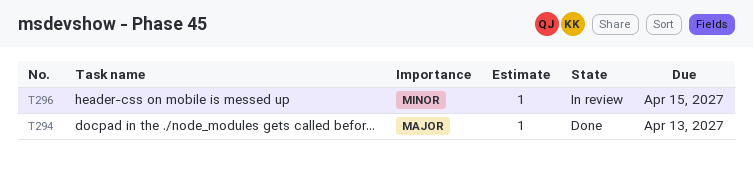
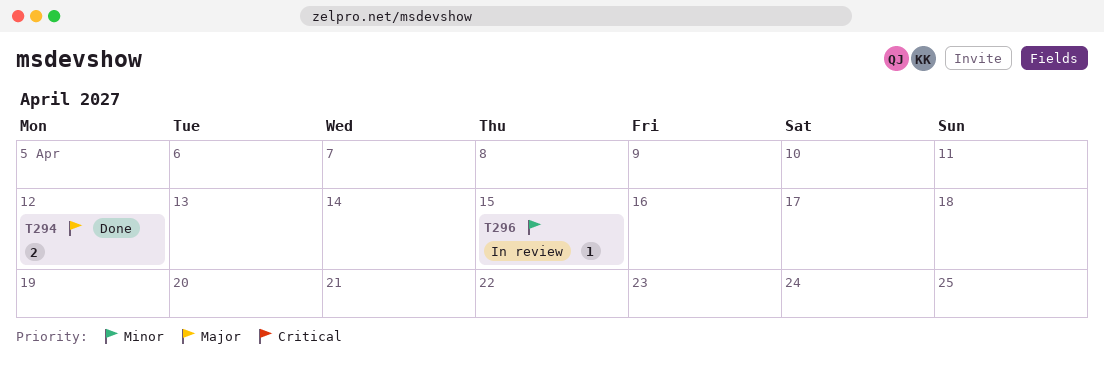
T294, estimate: 1 -> 2
T294, due: Apr 13 -> Apr 12

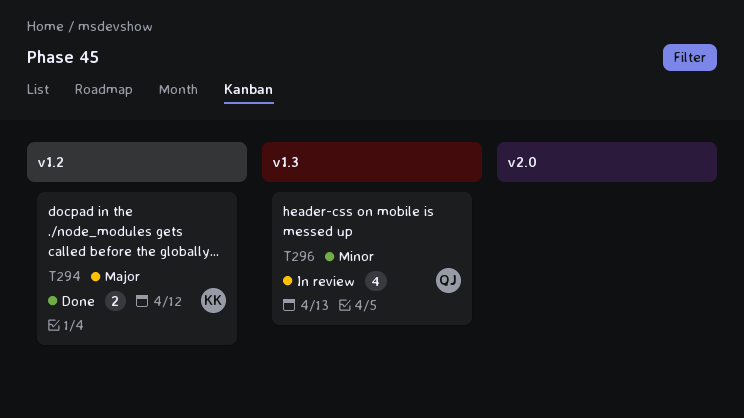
T296, estimate: 1 -> 4
T296, due: Apr 15 -> Apr 13

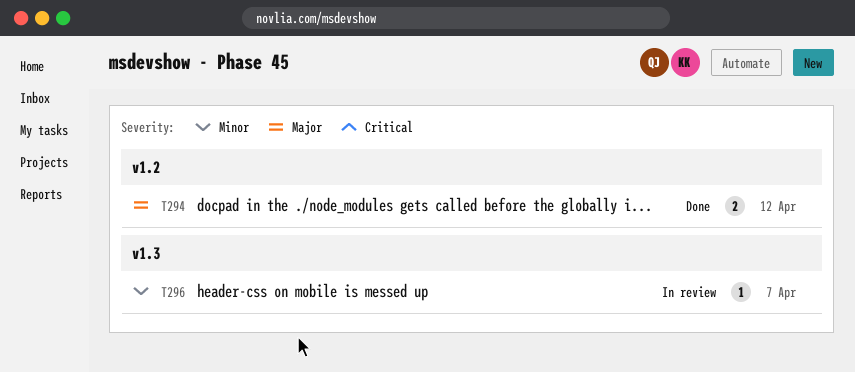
T296, estimate: 4 -> 1
T296, due: Apr 13 -> Apr 7

